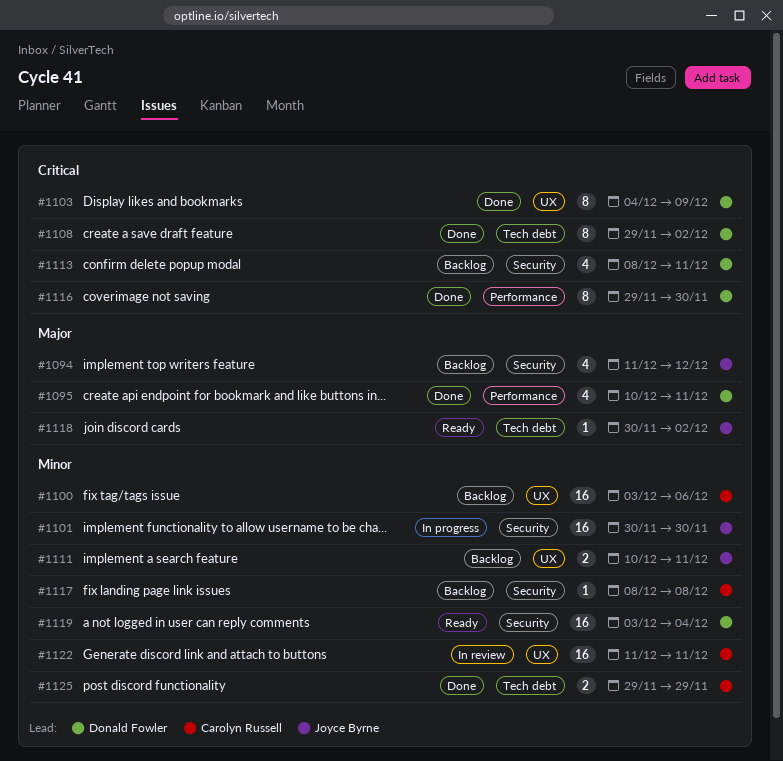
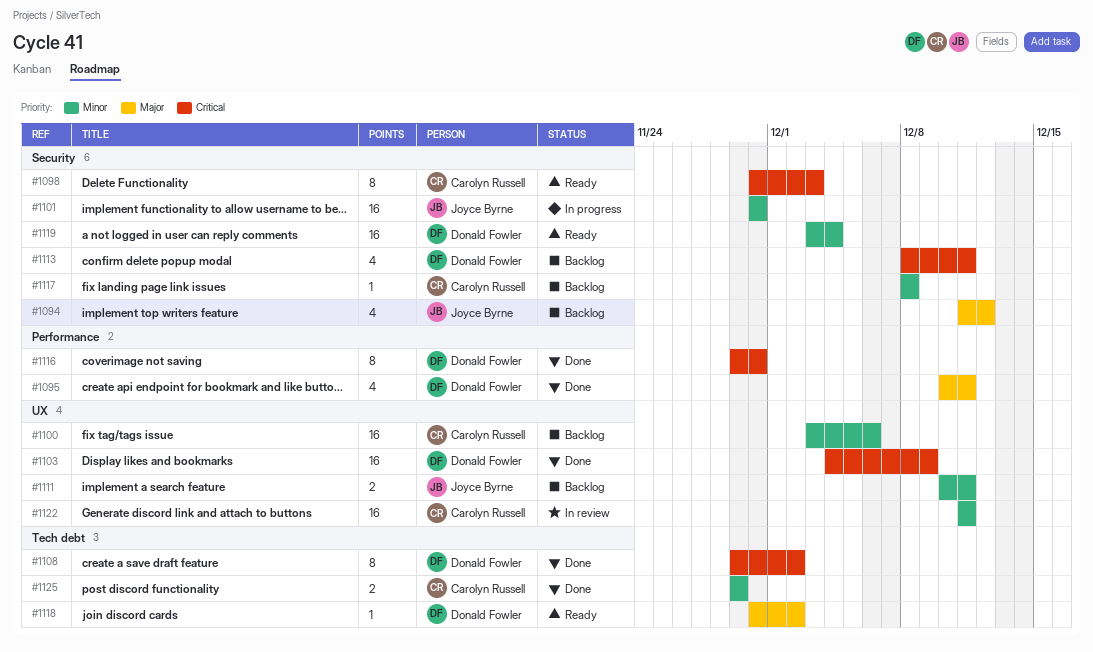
#1098: none -> present
#1103, estimate: 8 -> 16
#1118, owner: Joyce Byrne -> Donald Fowler

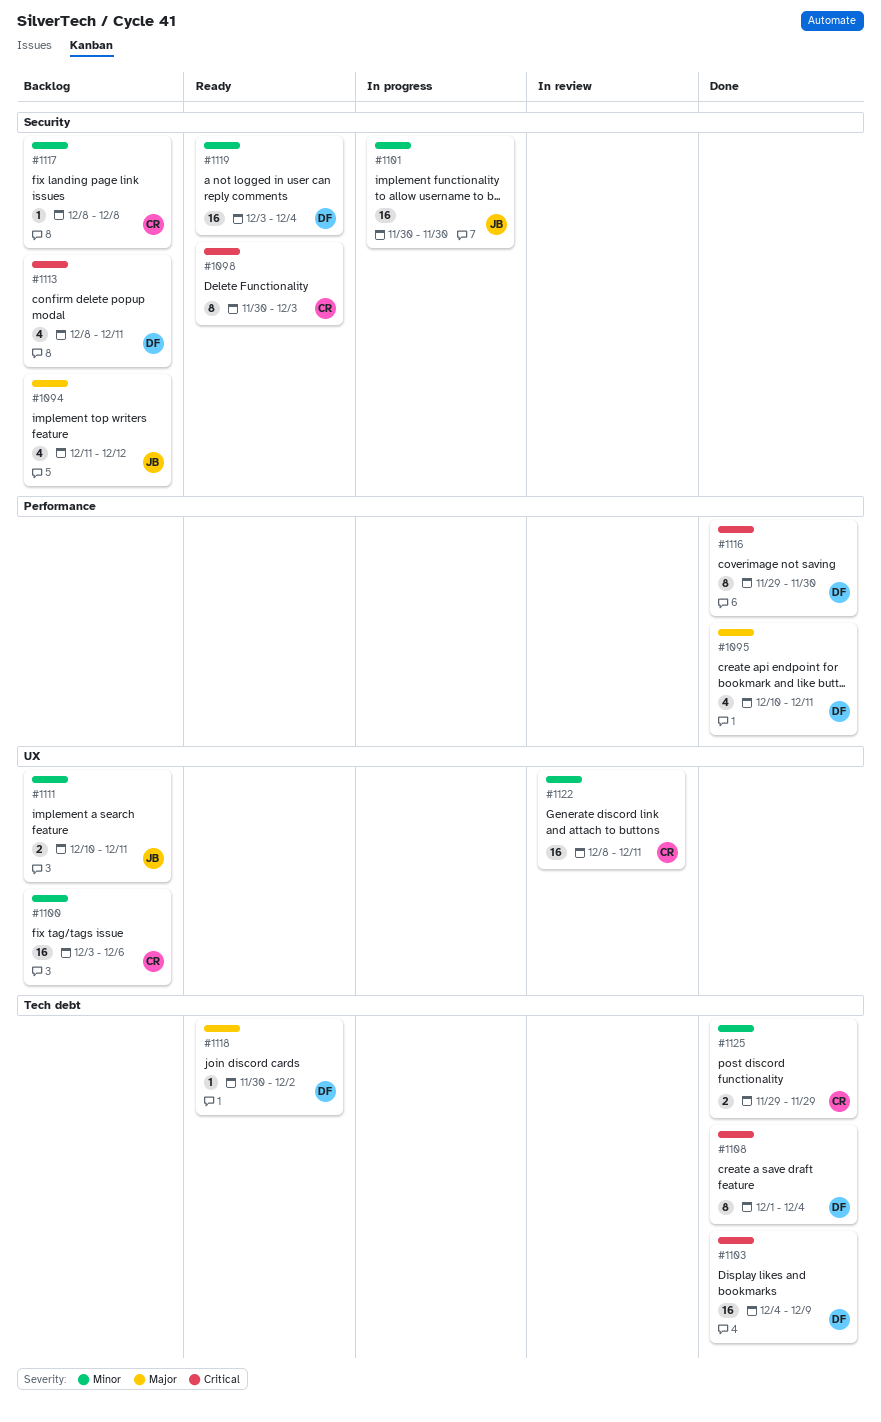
#1103, label: UX -> Tech debt
#1108, start: Nov 29 -> Dec 1
#1108, due: Dec 2 -> Dec 4
#1122, start: Dec 11 -> Dec 8

